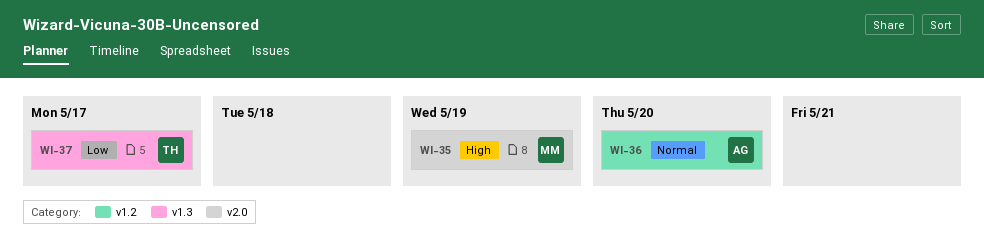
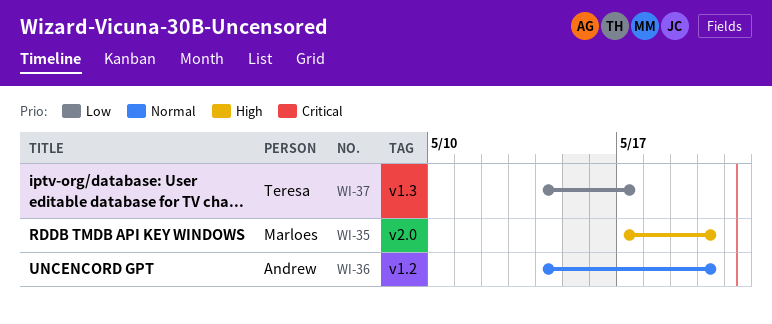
WI-35, due: May 19 -> May 20

